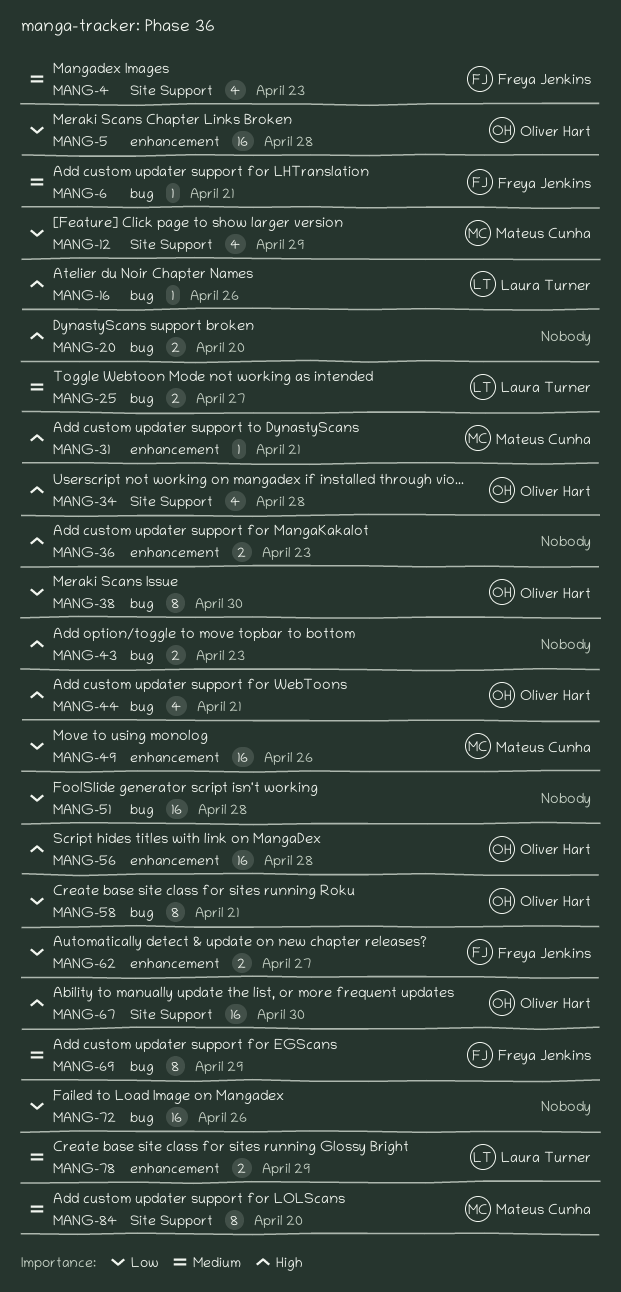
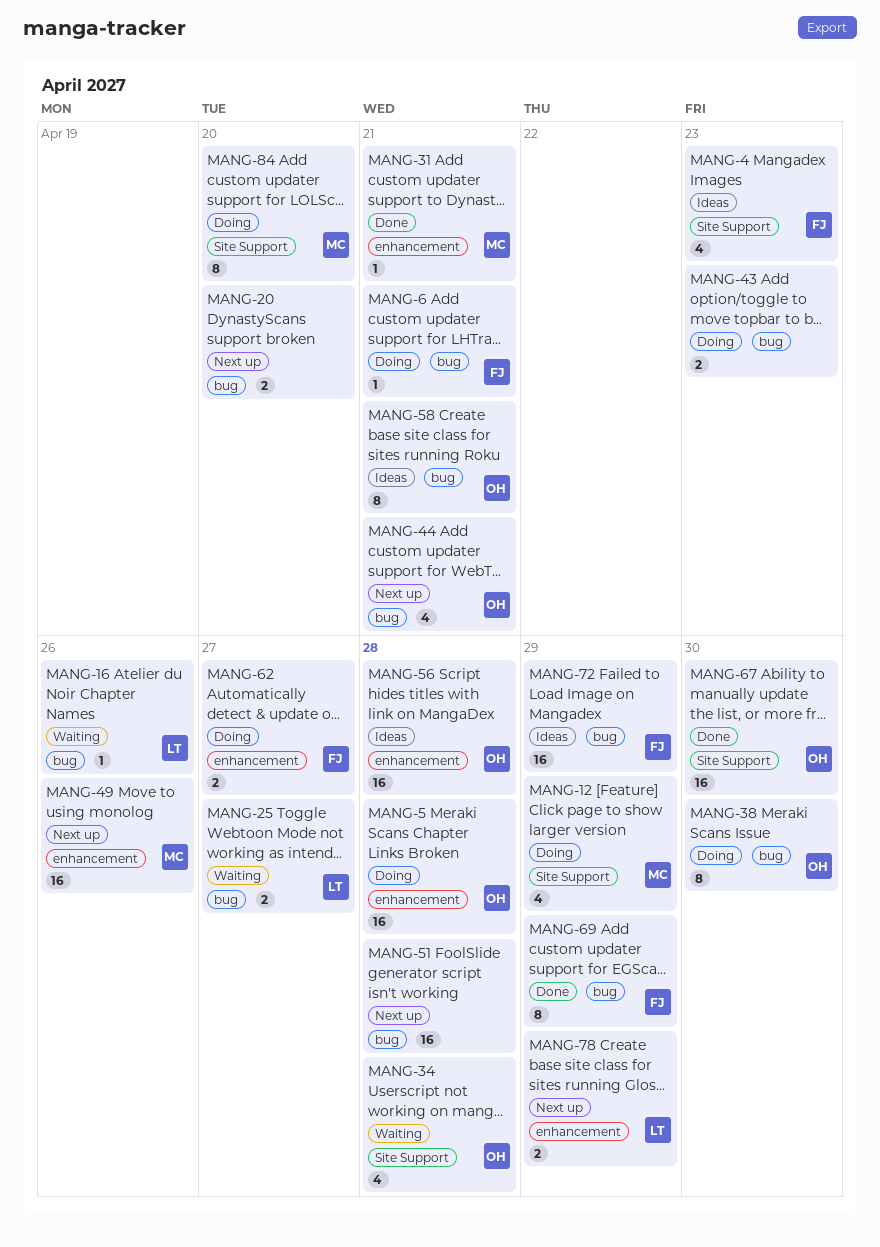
MANG-36: present -> none
MANG-72, owner: none -> Freya Jenkins
MANG-72, due: Apr 26 -> Apr 29

